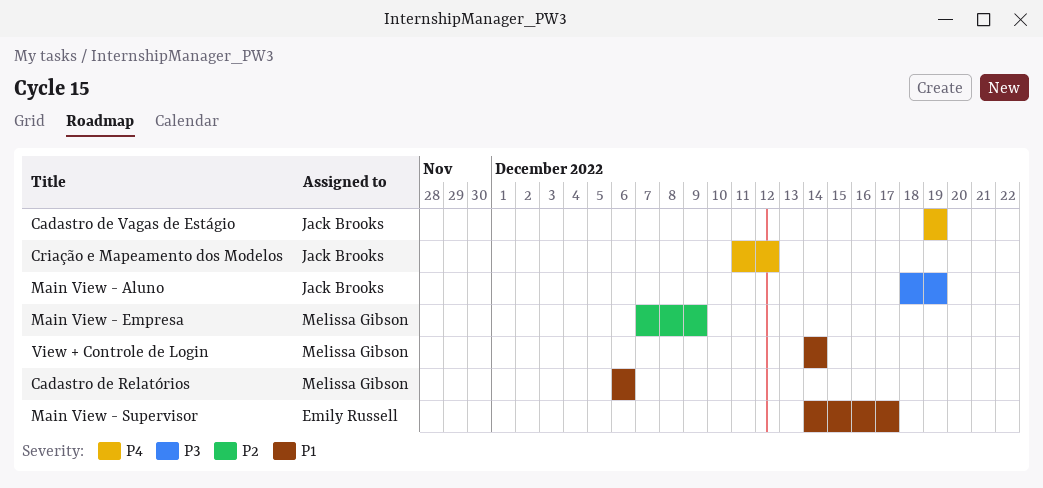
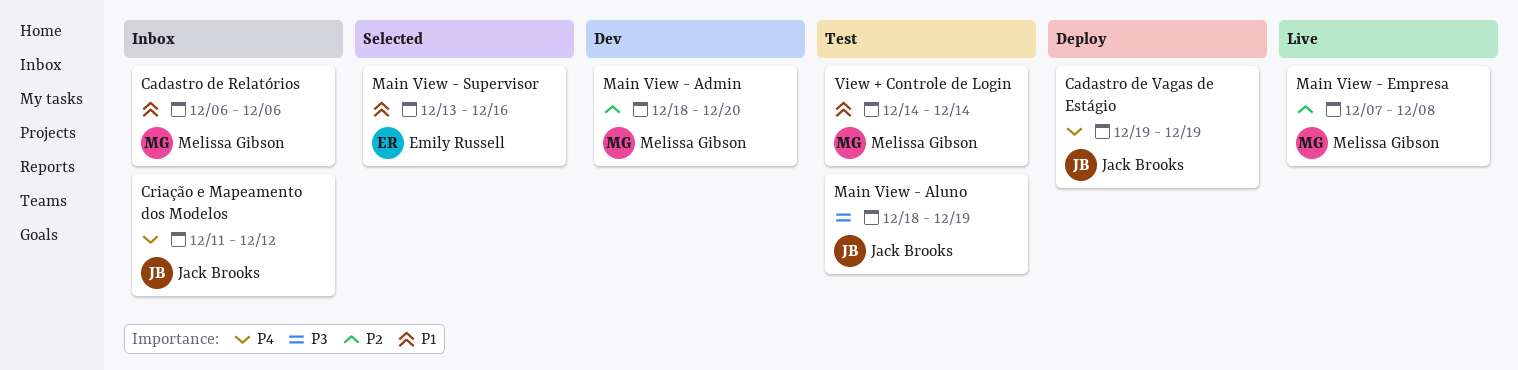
Main View - Admin: none -> present
Main View - Empresa, due: Dec 9 -> Dec 8
Main View - Supervisor, start: Dec 14 -> Dec 13
Main View - Supervisor, due: Dec 17 -> Dec 16

